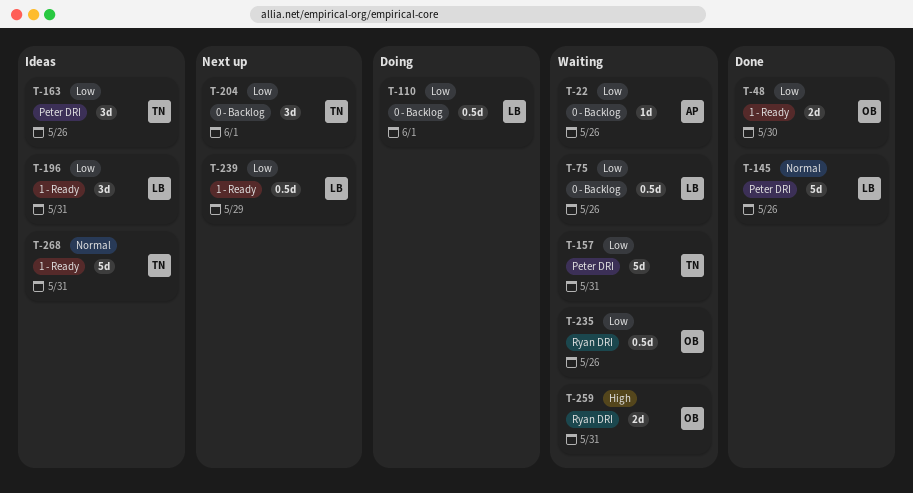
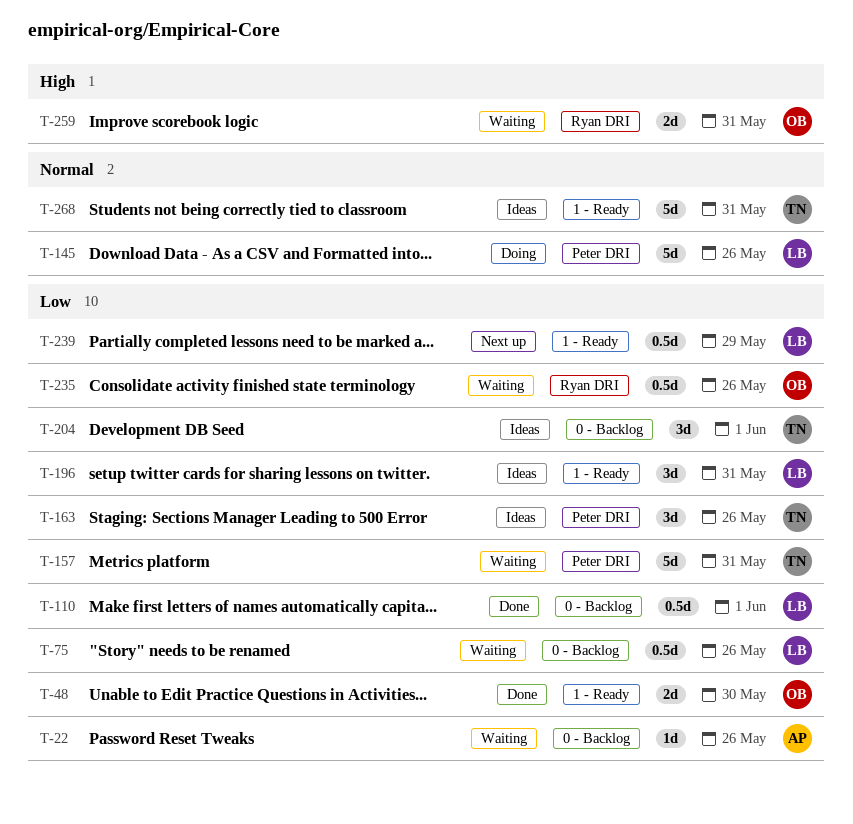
T-110, status: Doing -> Done
T-145, status: Done -> Doing
T-204, status: Next up -> Ideas

